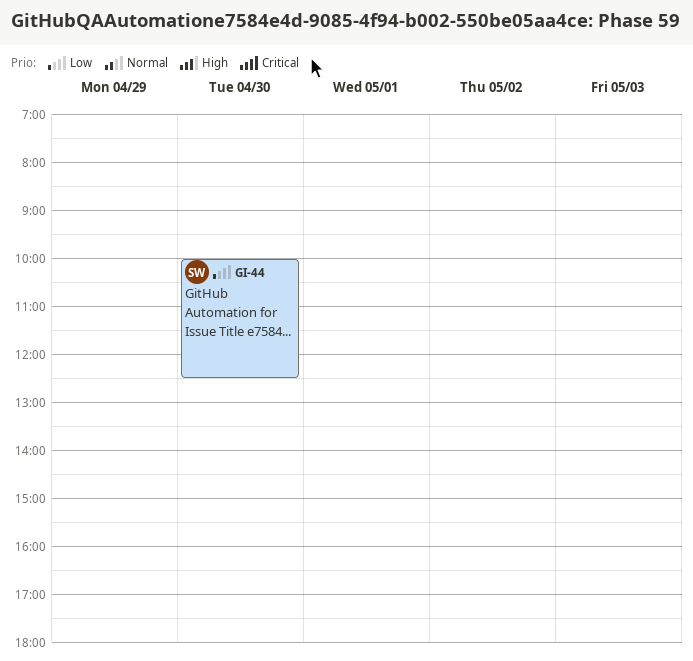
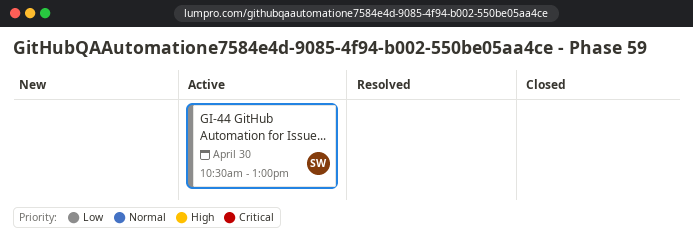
GI-44, begins: 10:00 -> 10:30
GI-44, ends: 12:30 -> 13:00

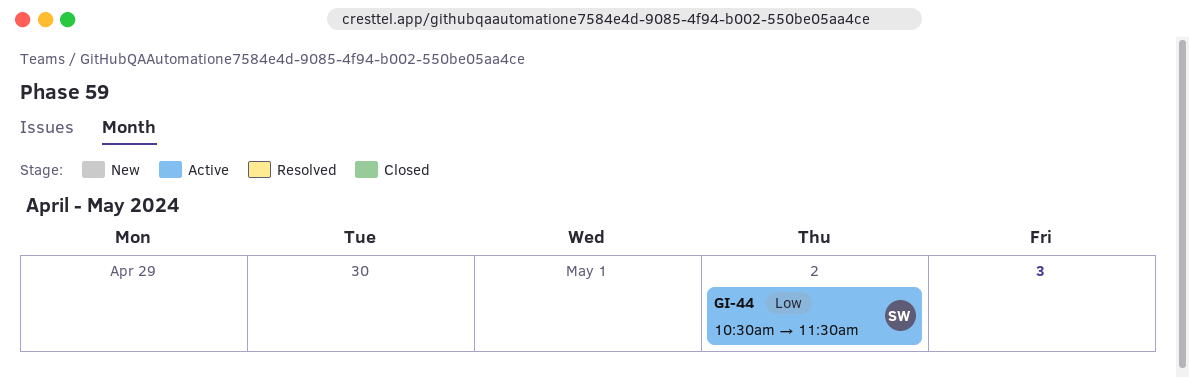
GI-44, day: Apr 30 -> May 2
GI-44, ends: 13:00 -> 11:30

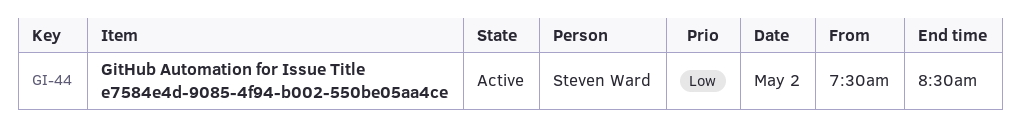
GI-44, begins: 10:30 -> 07:30
GI-44, ends: 11:30 -> 08:30

